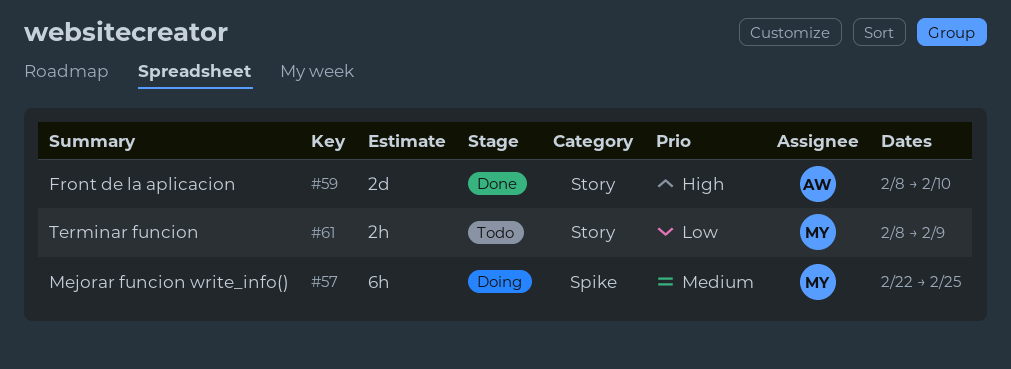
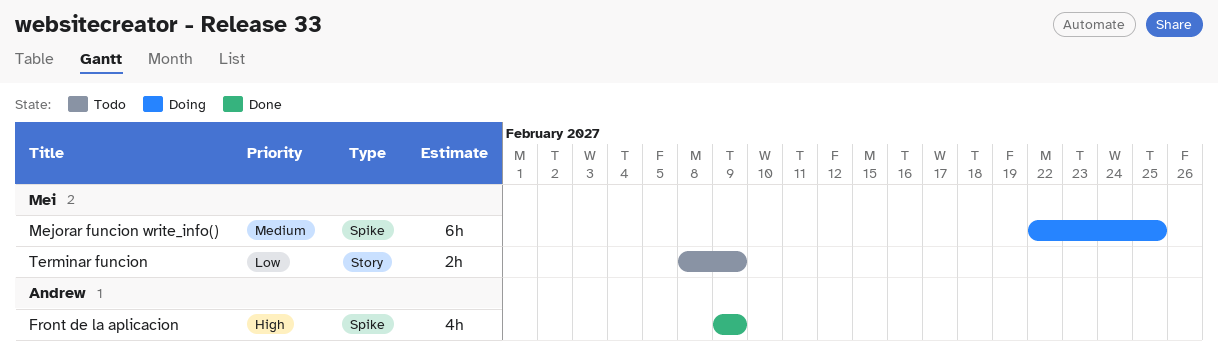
Front de la aplicacion, label: Story -> Spike
Front de la aplicacion, estimate: 2d -> 4h
Front de la aplicacion, start: Feb 8 -> Feb 9
Front de la aplicacion, due: Feb 10 -> Feb 9

